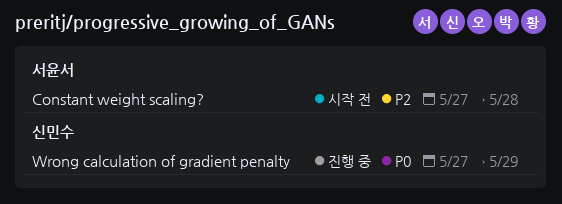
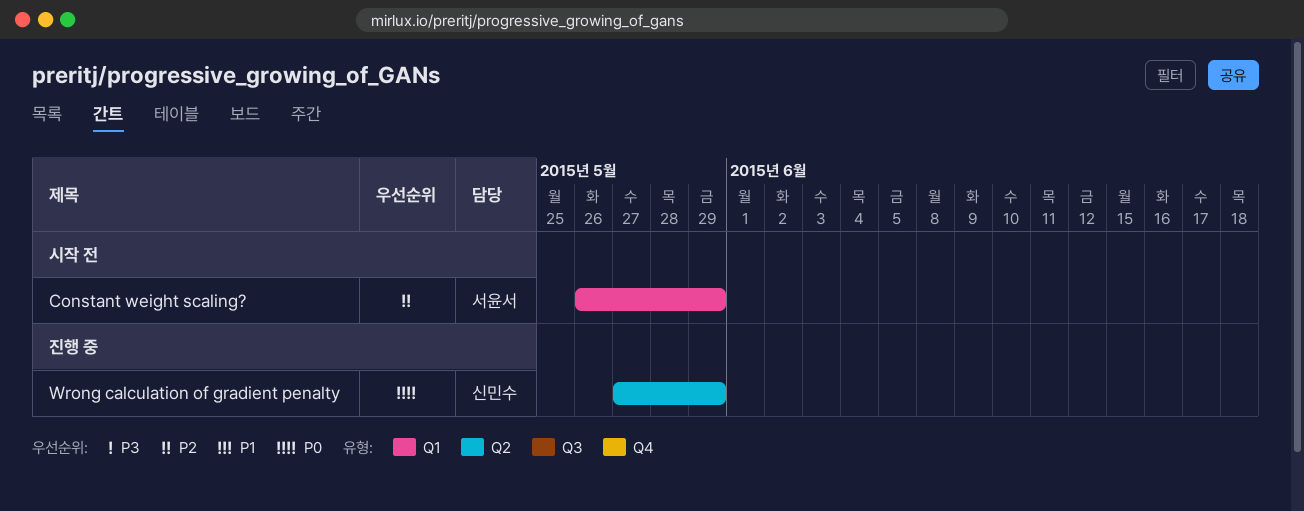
Constant weight scaling?, start: May 27 -> May 26
Constant weight scaling?, due: May 28 -> May 29

